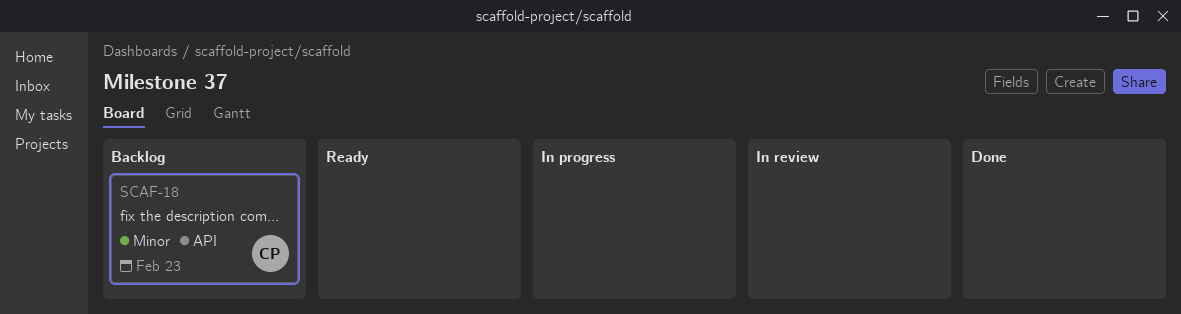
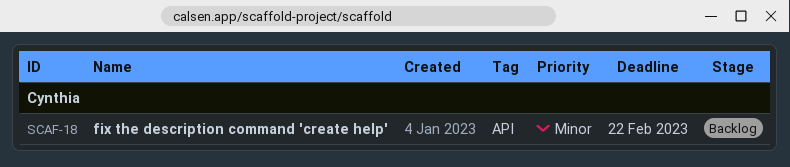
SCAF-18, due: Feb 23 -> Feb 22

